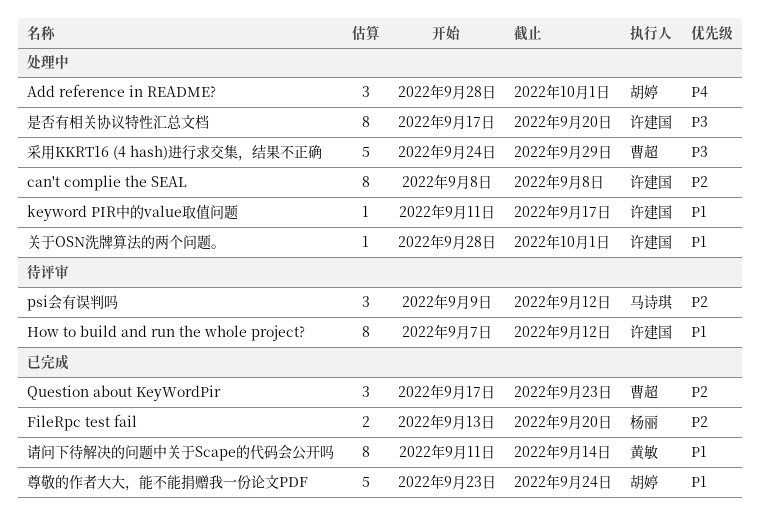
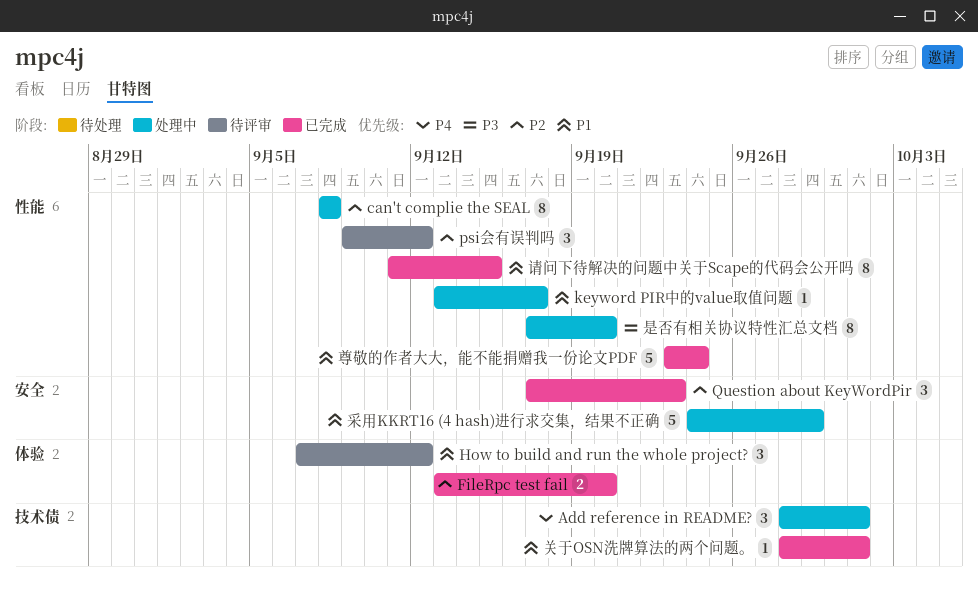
How to build and run the whole project?, estimate: 8 -> 3
keyword PIR中的value取值问题, start: Sep 11 -> Sep 13
关于OSN洗牌算法的两个问题。, status: 处理中 -> 已完成
请问下待解决的问题中关于Scape的代码会公开吗, due: Sep 14 -> Sep 15
采用KKRT16 (4 hash)进行求交集，结果不正确, priority: P3 -> P1

